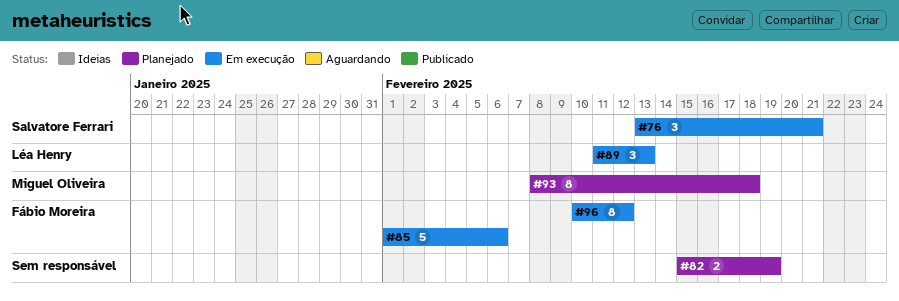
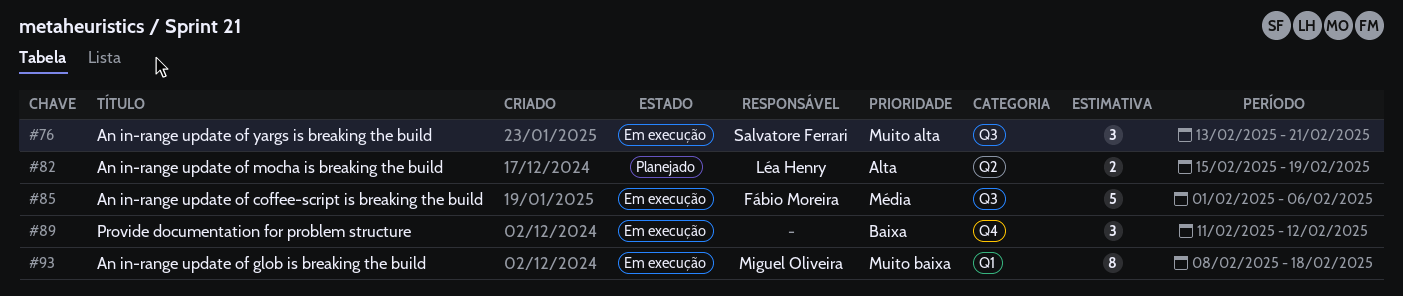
#82, owner: none -> Léa Henry
#89, owner: Léa Henry -> none
#89, due: Feb 13 -> Feb 12
#93, status: Planejado -> Em execução
#96: present -> none

